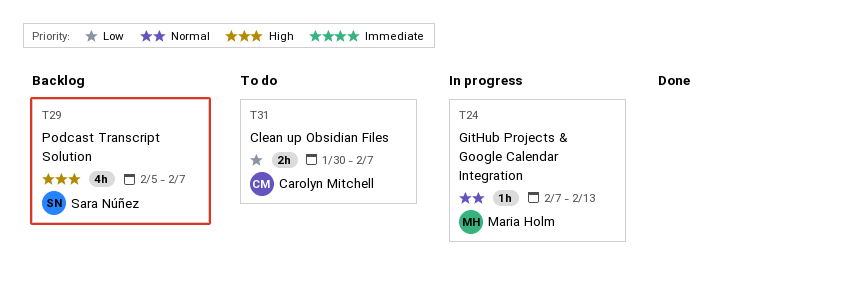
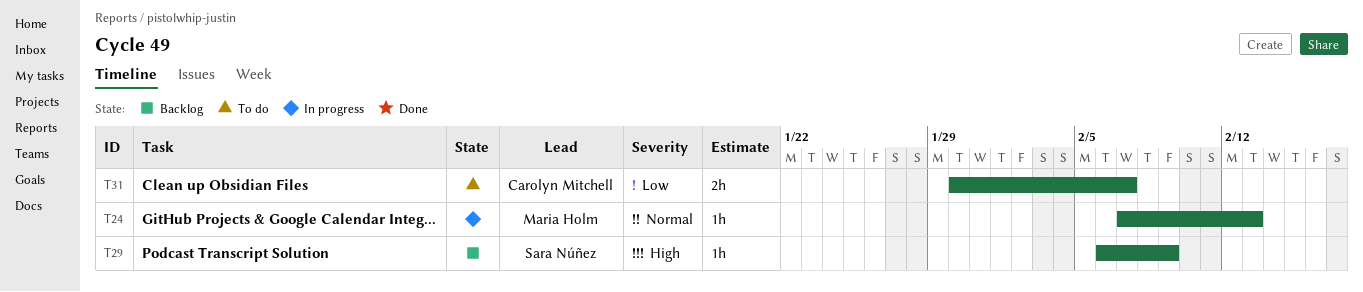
T29, estimate: 4h -> 1h
T29, start: Feb 5 -> Feb 6
T29, due: Feb 7 -> Feb 9

